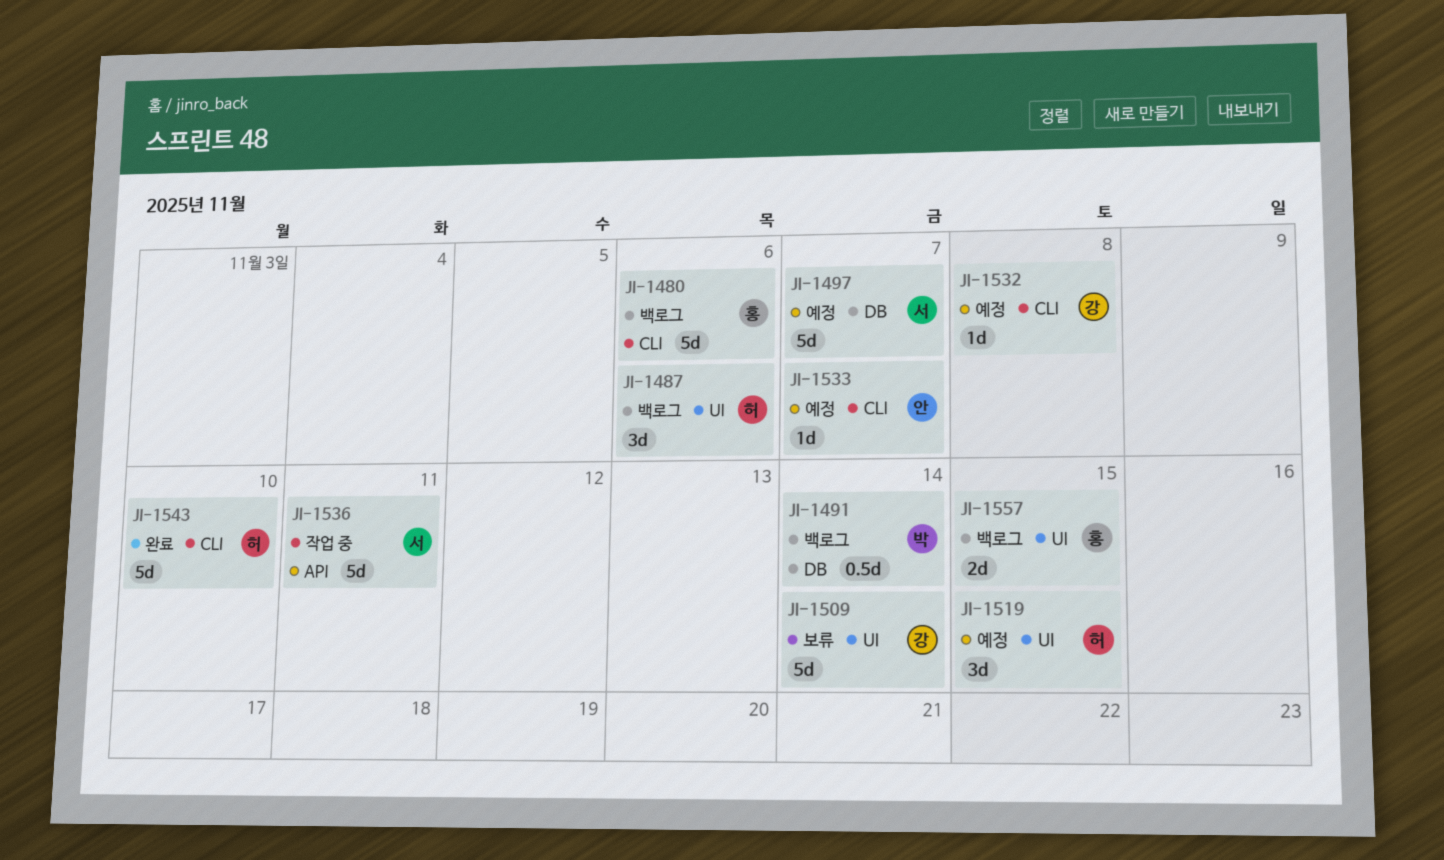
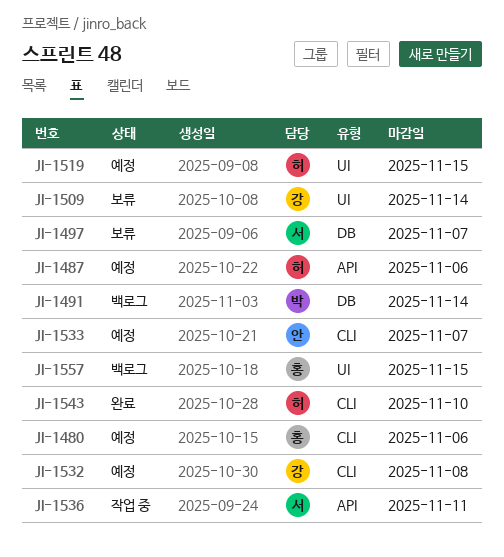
JI-1480, status: 백로그 -> 예정
JI-1487, status: 백로그 -> 예정
JI-1487, label: UI -> API
JI-1497, status: 예정 -> 보류

